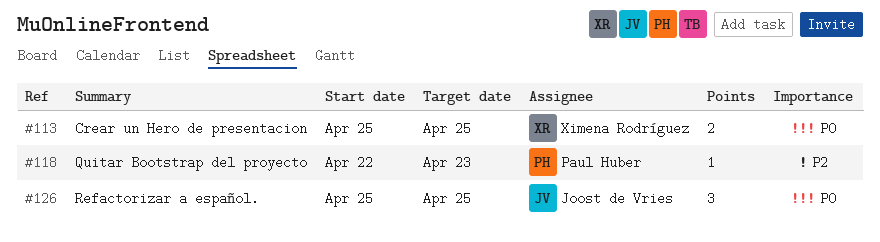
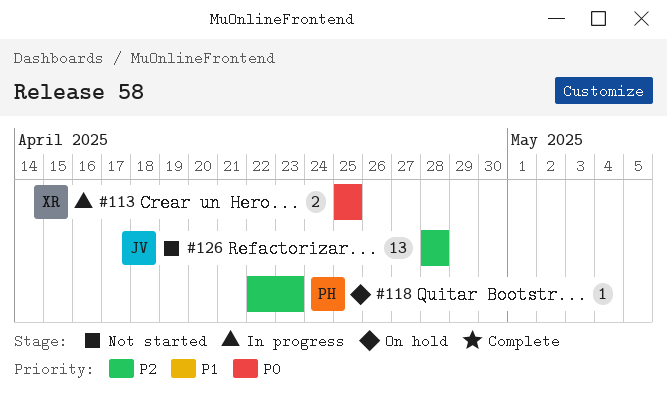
#126, priority: P0 -> P2
#126, estimate: 3 -> 13
#126, start: Apr 25 -> Apr 28
#126, due: Apr 25 -> Apr 28

